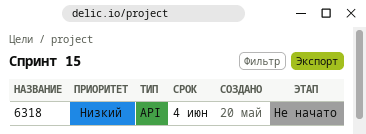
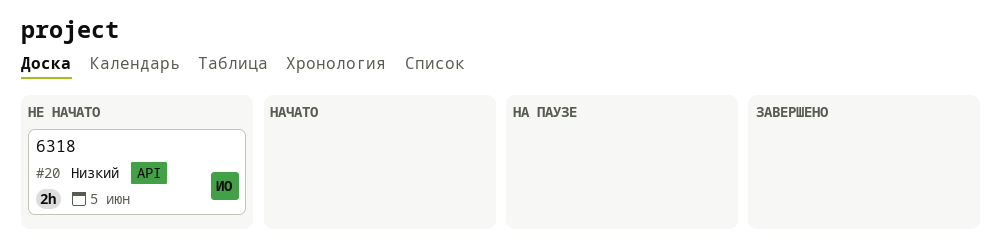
6318, due: Jun 4 -> Jun 5

